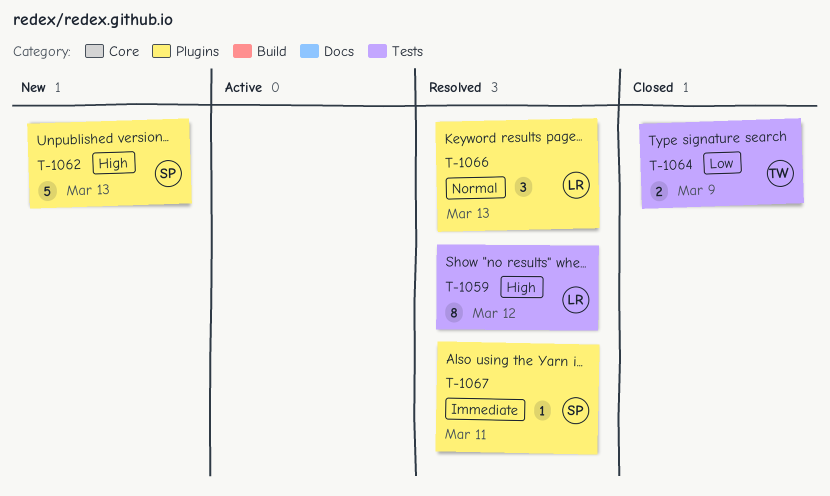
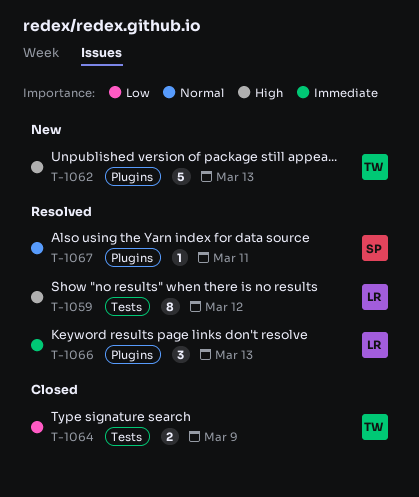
T-1062, owner: SP -> TW
T-1066, priority: Normal -> Immediate
T-1067, priority: Immediate -> Normal

